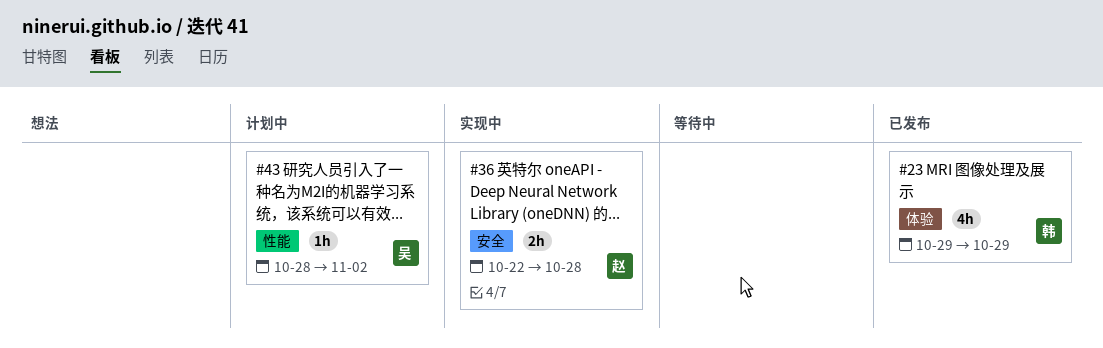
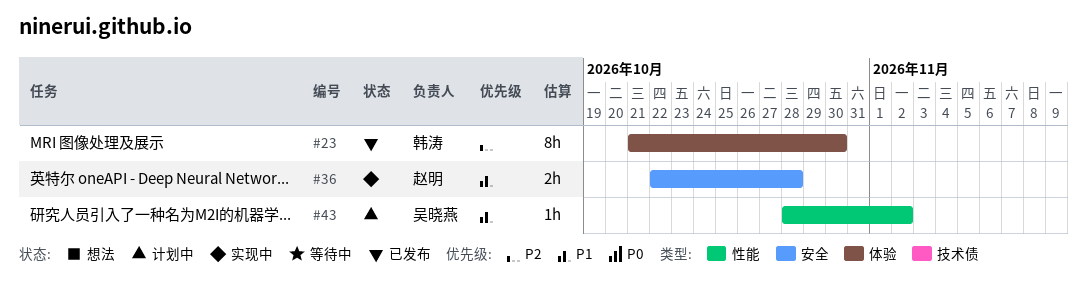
#23, estimate: 4h -> 8h
#23, start: Oct 29 -> Oct 21
#23, due: Oct 29 -> Oct 30

